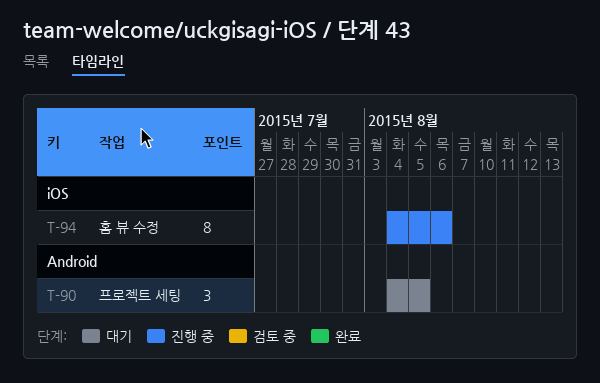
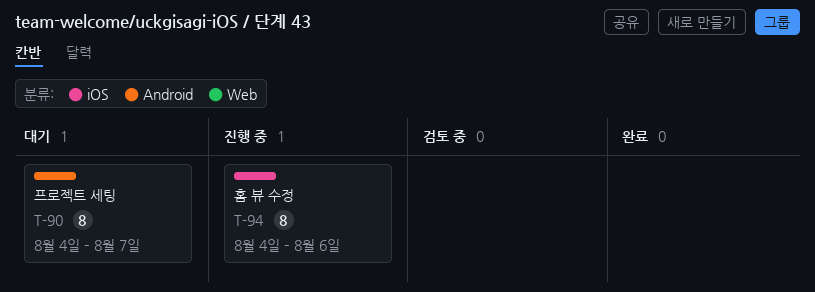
T-90, estimate: 3 -> 8
T-90, due: Aug 5 -> Aug 7

